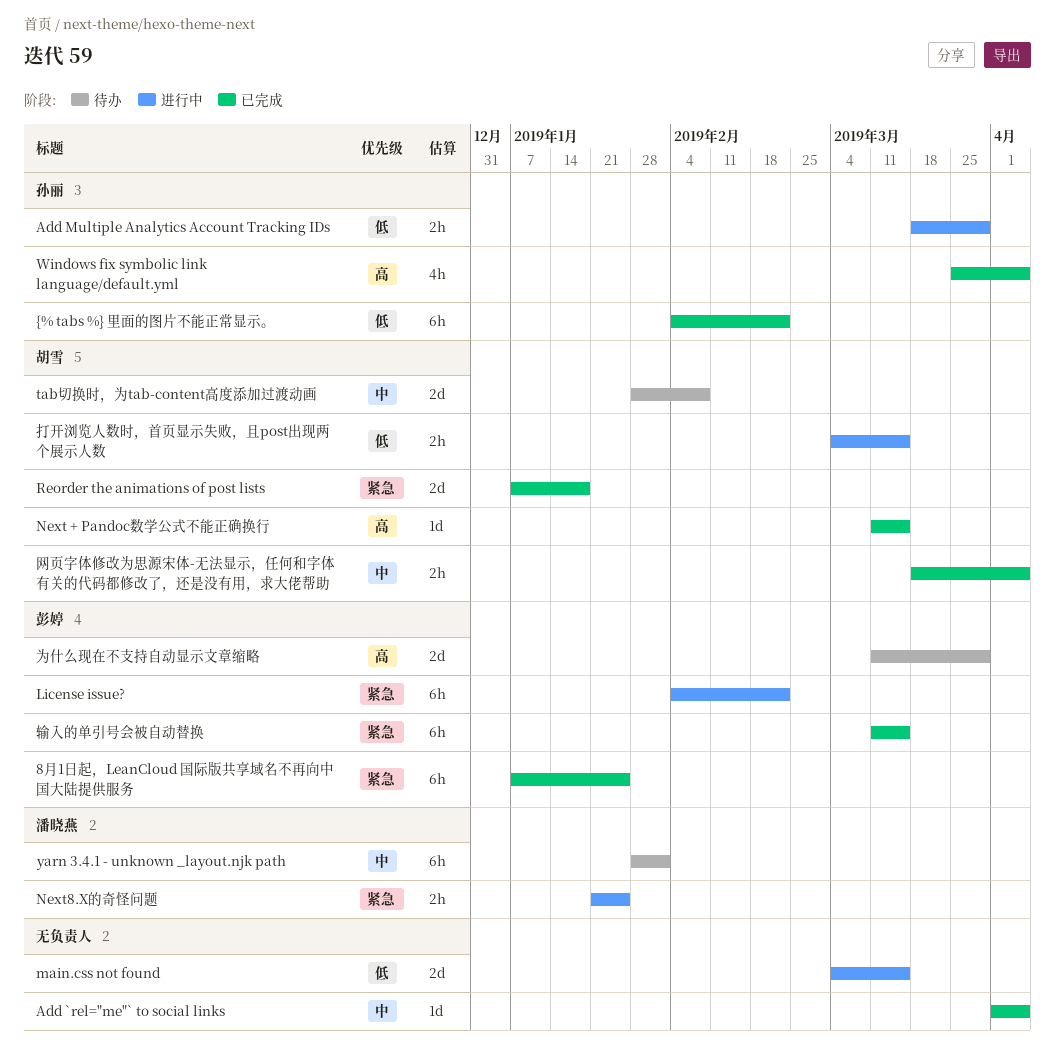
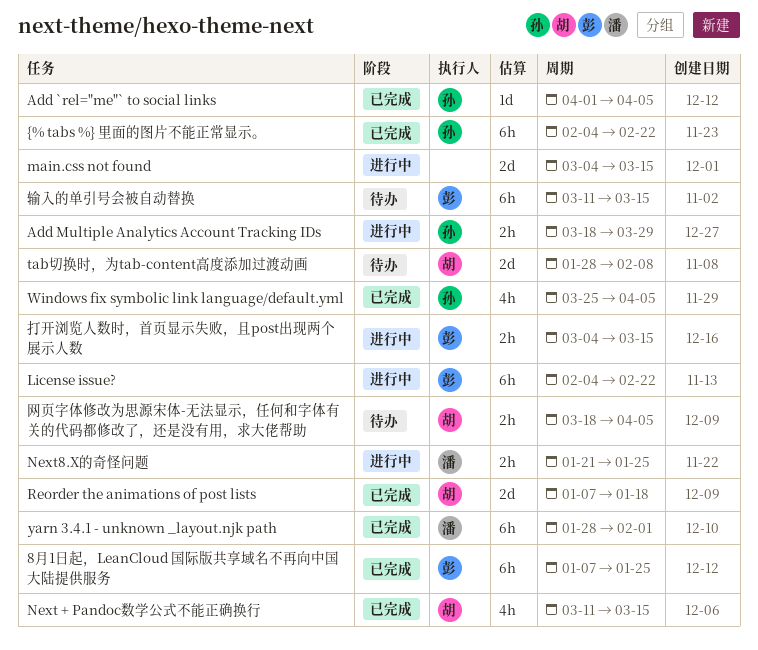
Add `rel="me"` to social links, owner: none -> 孙丽
Next + Pandoc数学公式不能正确换行, estimate: 1d -> 4h
yarn 3.4.1 - unknown _layout.njk path, status: 待办 -> 已完成
为什么现在不支持自动显示文章缩略: present -> none
打开浏览人数时，首页显示失败，且post出现两个展示人数, owner: 胡雪 -> 彭婷
网页字体修改为思源宋体-无法显示，任何和字体有关的代码都修改了，还是没有用，求大佬帮助, status: 已完成 -> 待办
输入的单引号会被自动替换, status: 已完成 -> 待办

